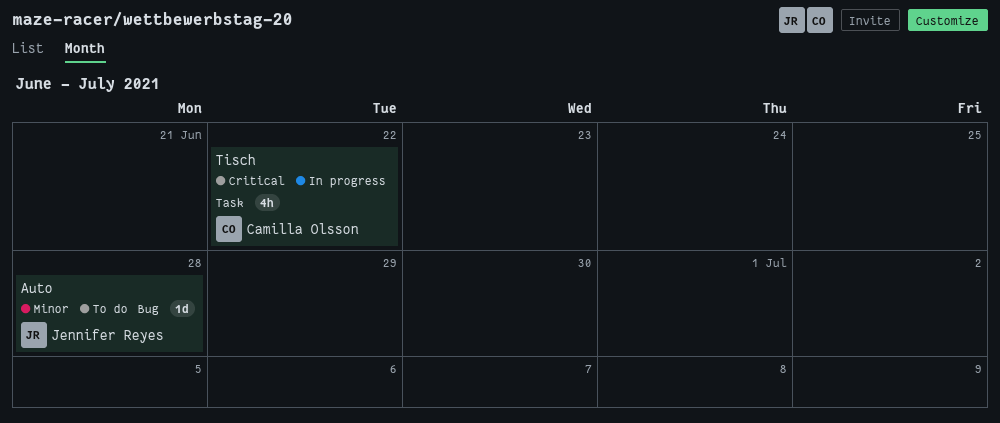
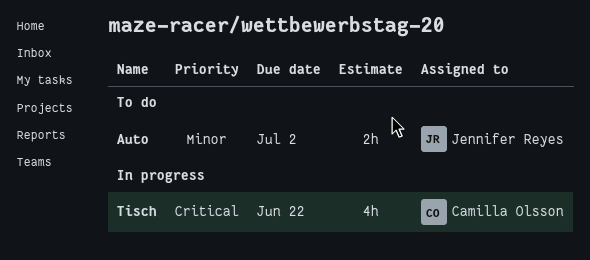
Auto, estimate: 1d -> 2h
Auto, due: Jun 28 -> Jul 2

